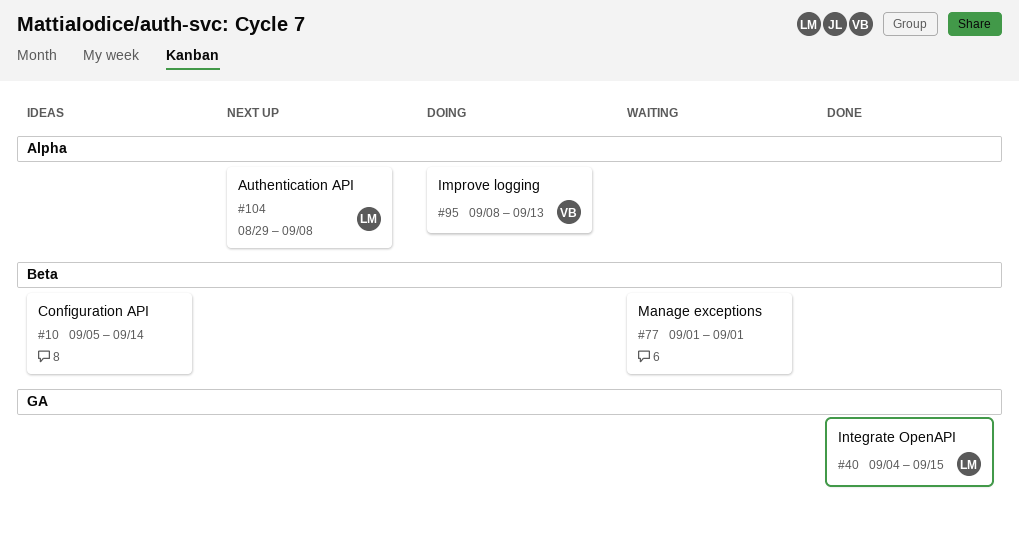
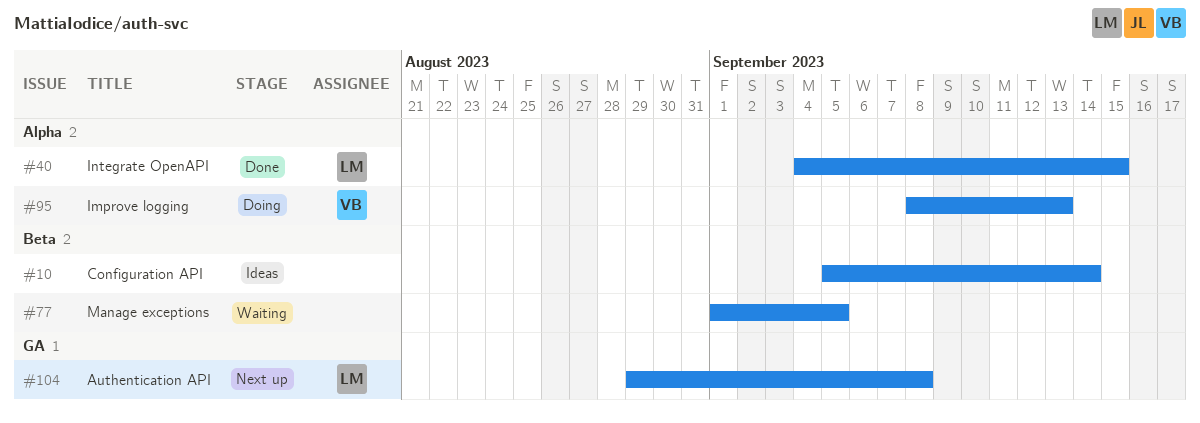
#40, label: GA -> Alpha
#77, due: Sep 1 -> Sep 5
#104, label: Alpha -> GA

